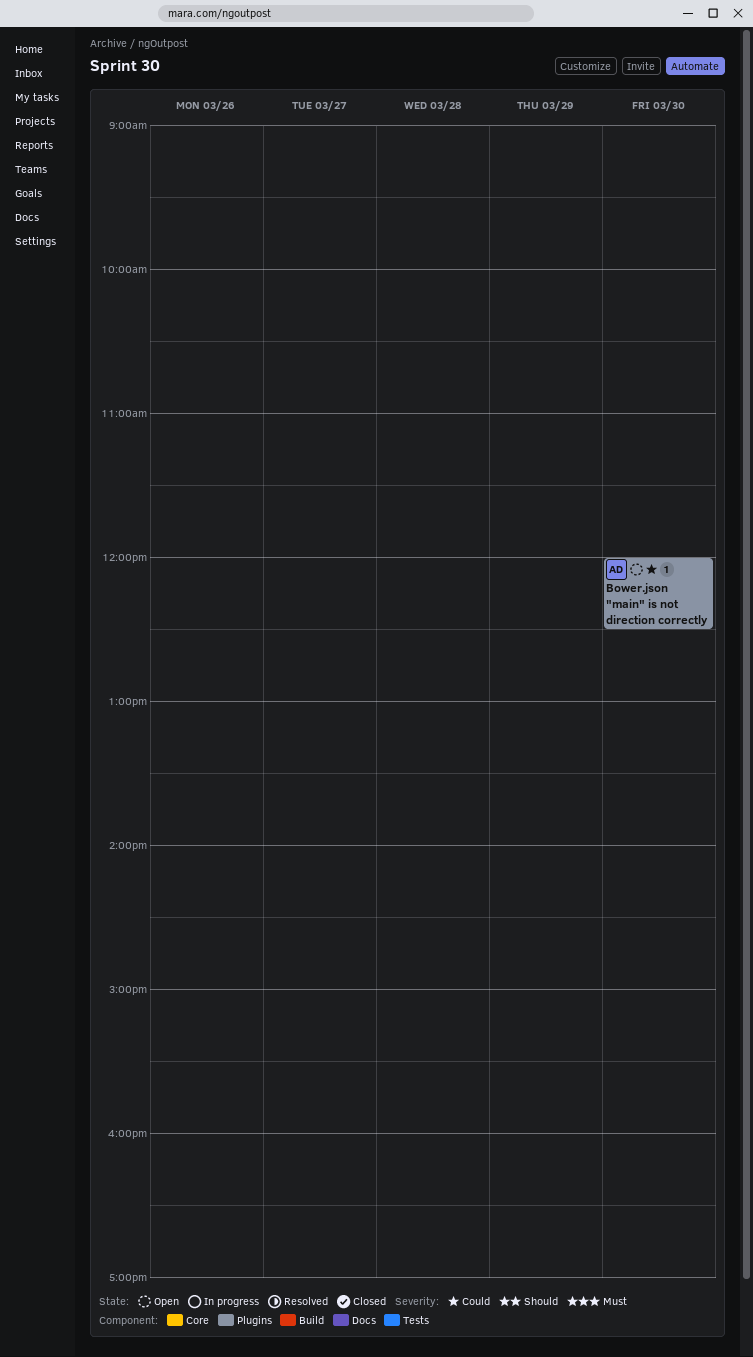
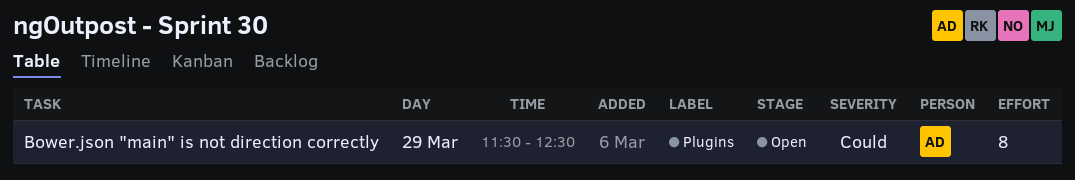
Bower.json "main" is not direction correctly, estimate: 1 -> 8
Bower.json "main" is not direction correctly, day: Mar 30 -> Mar 29
Bower.json "main" is not direction correctly, begins: 12:00 -> 11:30

